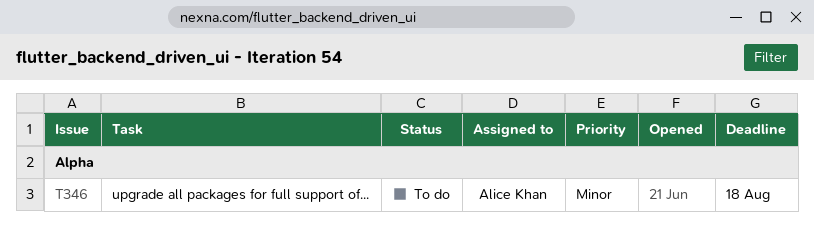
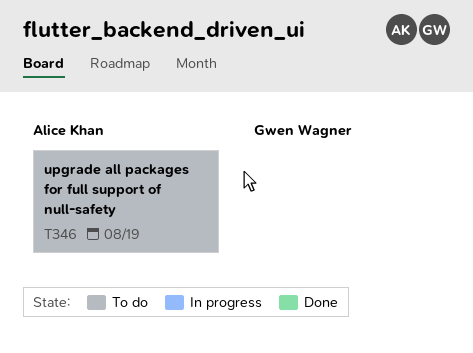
T346, due: Aug 18 -> Aug 19

